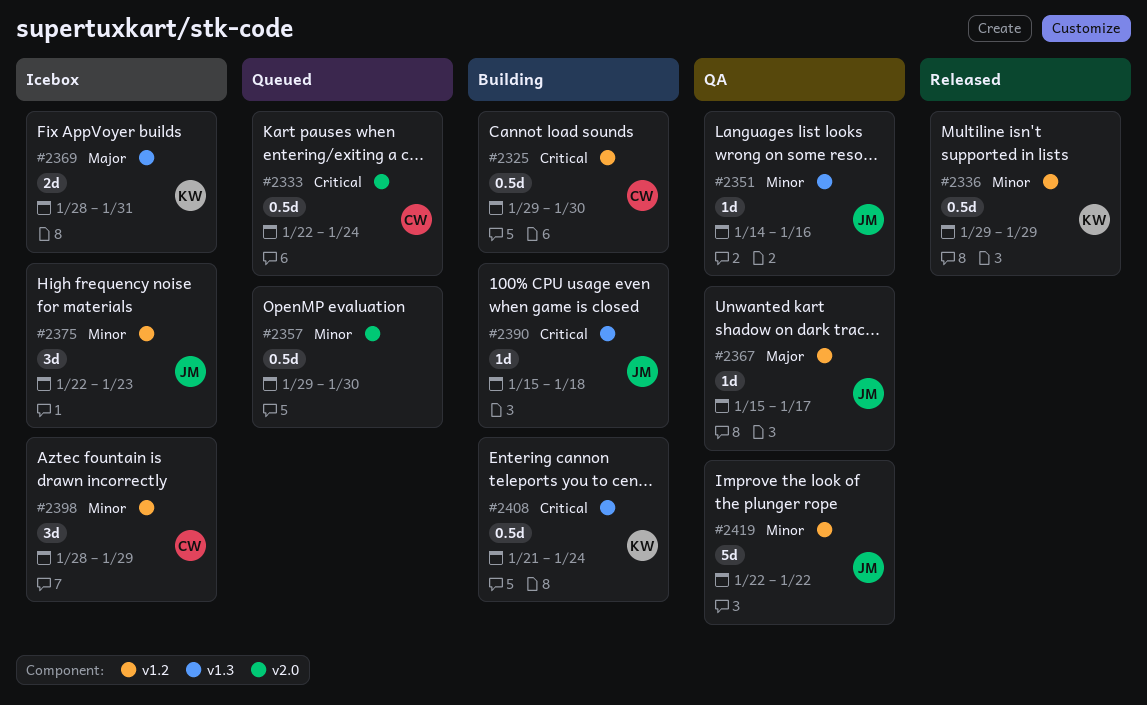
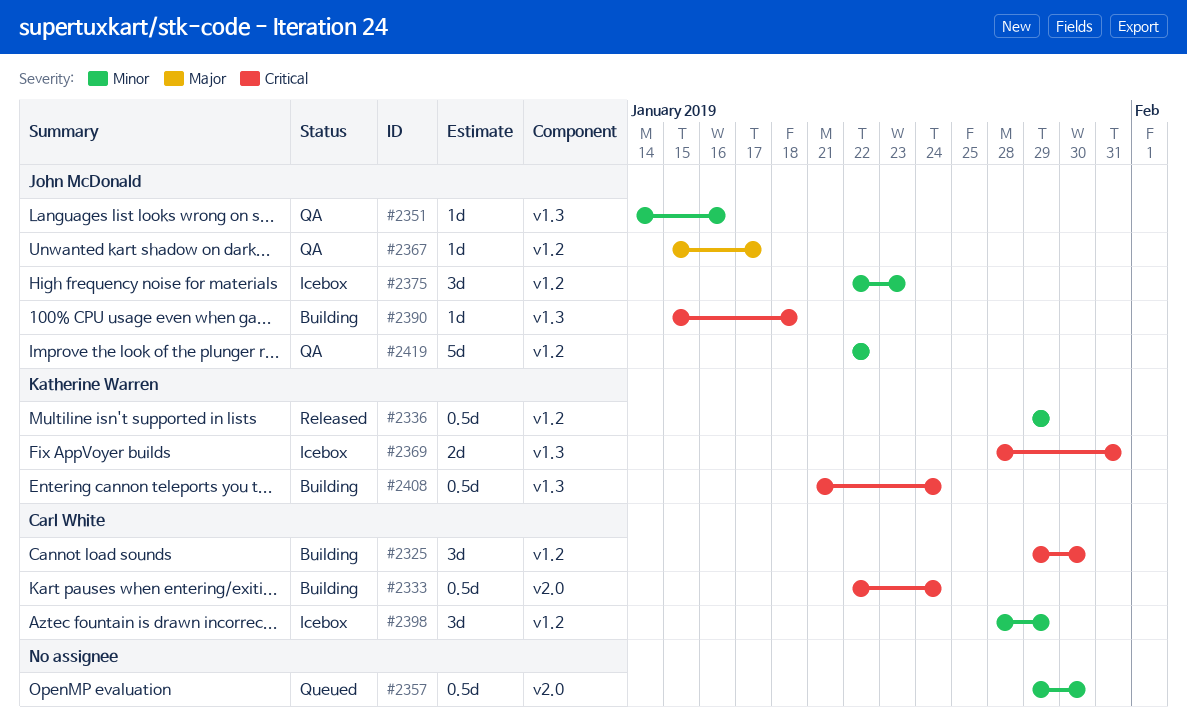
#2325, estimate: 0.5d -> 3d
#2333, status: Queued -> Building
#2369, priority: Major -> Critical

